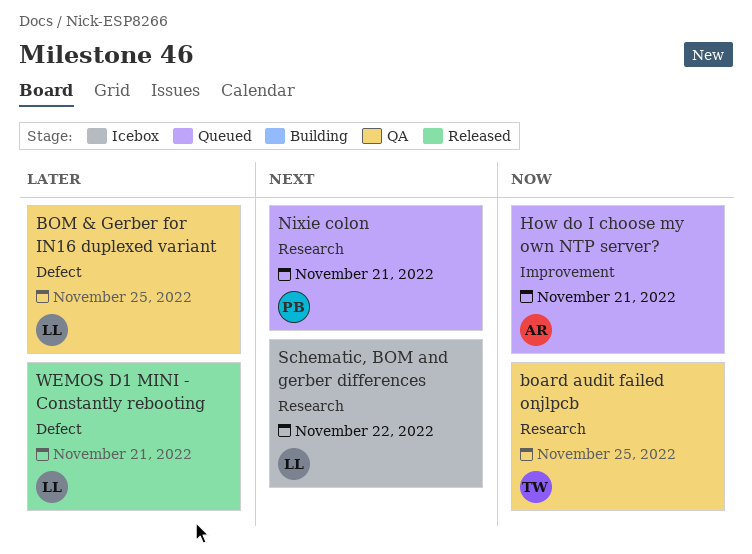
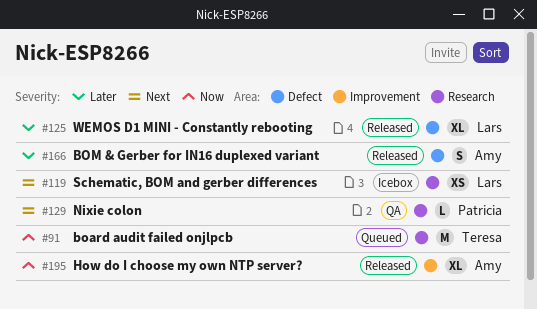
board audit failed onjlpcb, status: QA -> Queued
BOM & Gerber for IN16 duplexed variant, status: QA -> Released
BOM & Gerber for IN16 duplexed variant, owner: Lars -> Amy
How do I choose my own NTP server?, status: Queued -> Released
Nixie colon, status: Queued -> QA

